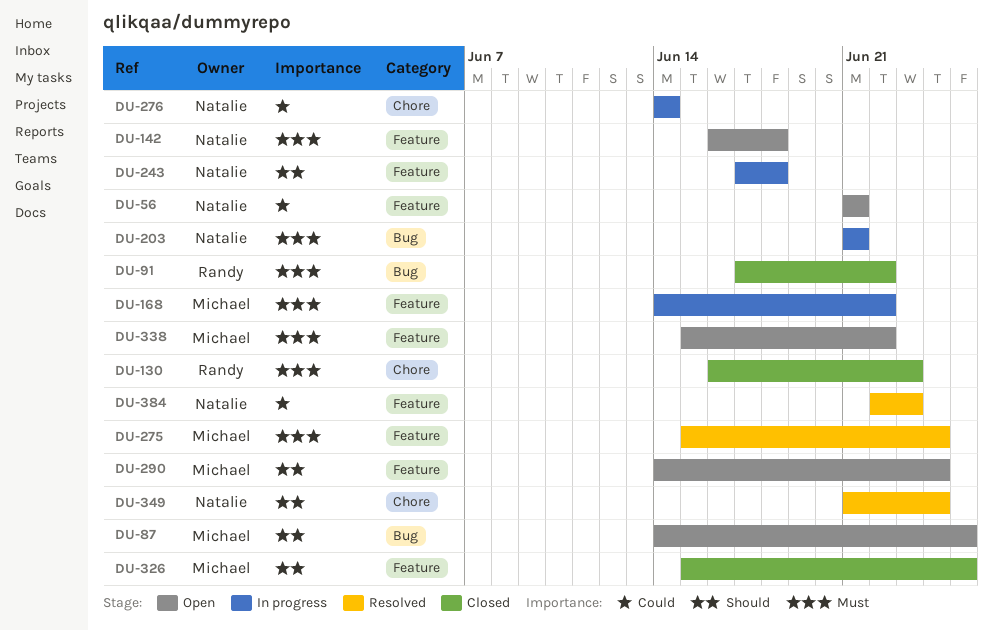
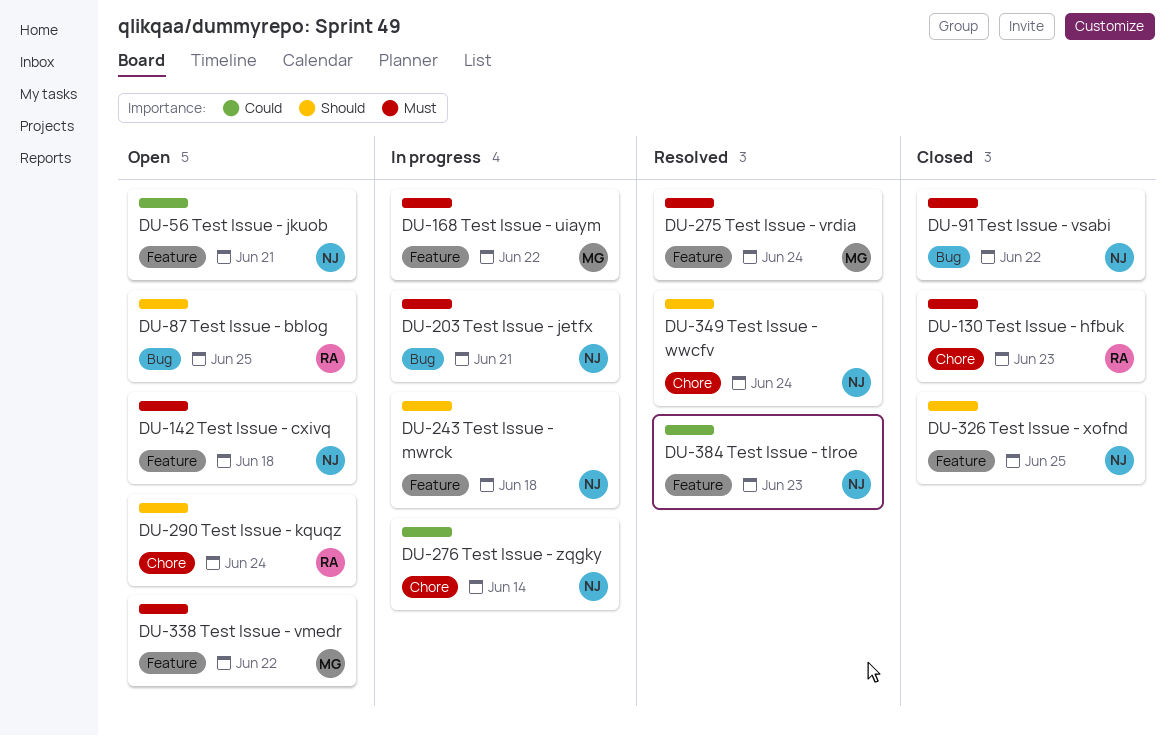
DU-87, owner: Michael -> Randy
DU-91, owner: Randy -> Natalie
DU-290, owner: Michael -> Randy
DU-290, label: Feature -> Chore
DU-326, owner: Michael -> Natalie

